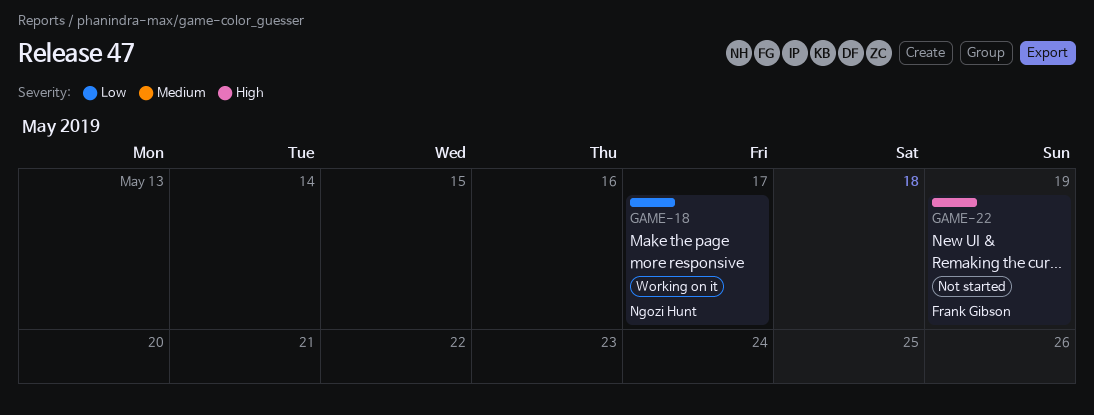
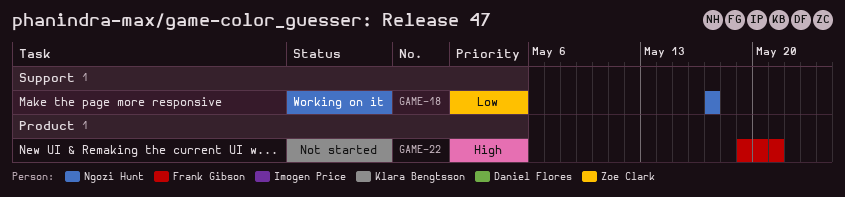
GAME-22, due: May 19 -> May 21

